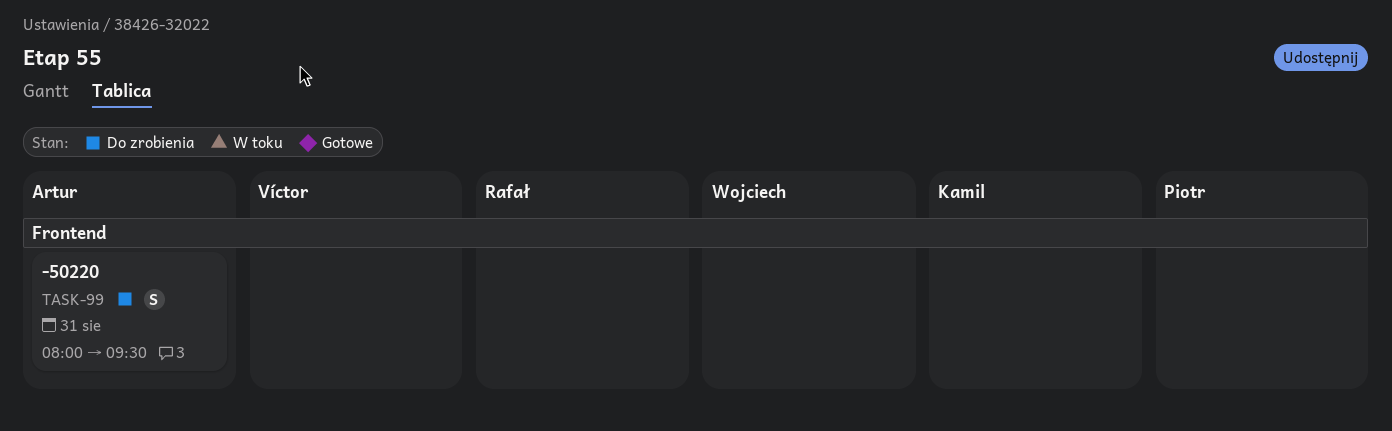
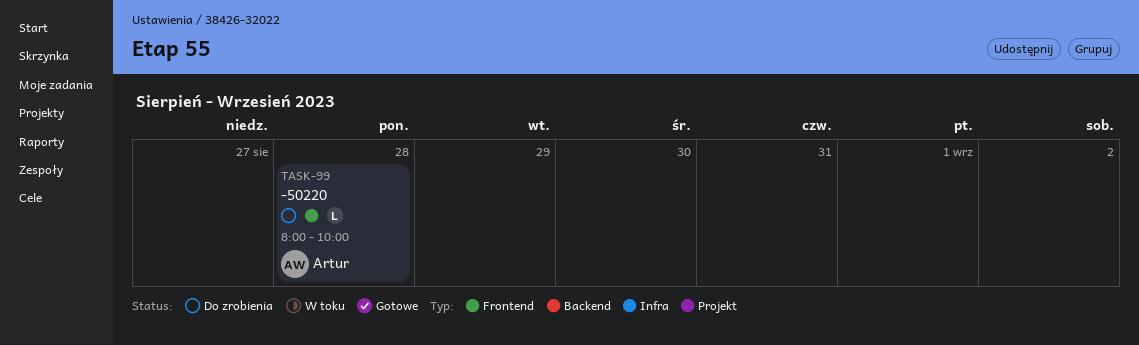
TASK-99, estimate: S -> L
TASK-99, day: Aug 31 -> Aug 28
TASK-99, ends: 09:30 -> 10:00

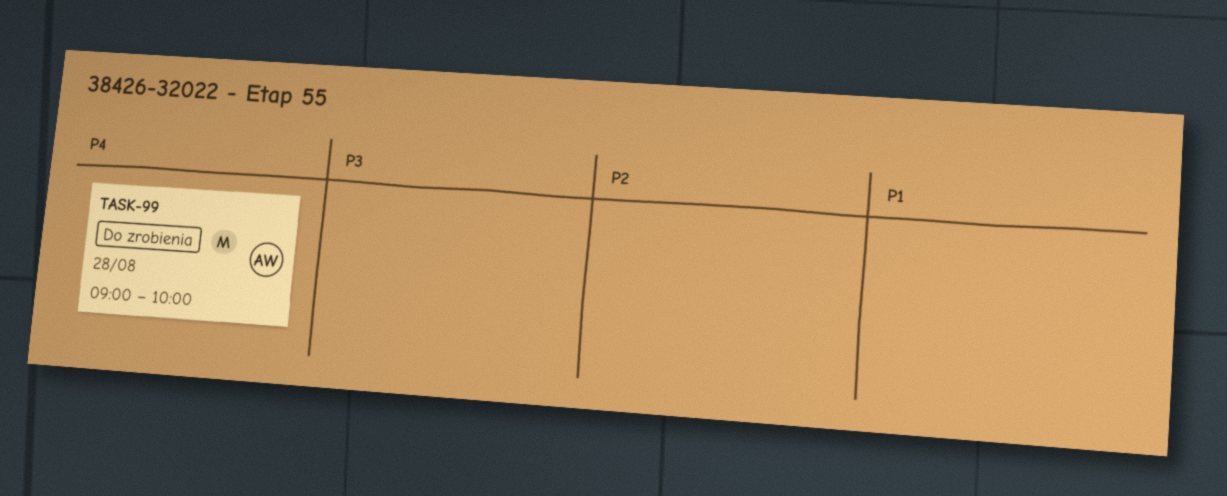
TASK-99, estimate: L -> M
TASK-99, begins: 08:00 -> 09:00

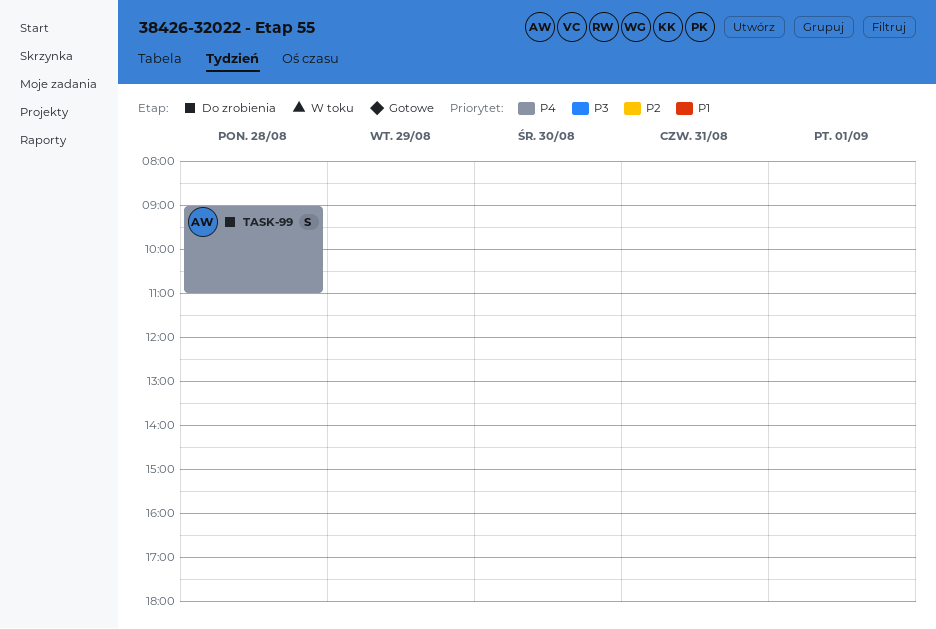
TASK-99, estimate: M -> S
TASK-99, ends: 10:00 -> 11:00

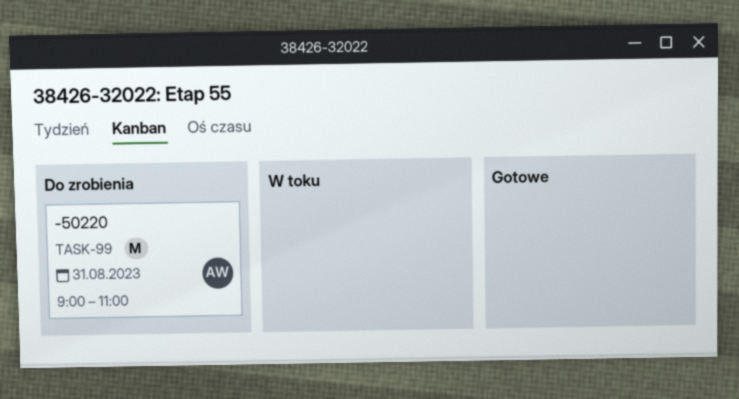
TASK-99, estimate: S -> M
TASK-99, day: Aug 28 -> Aug 31

